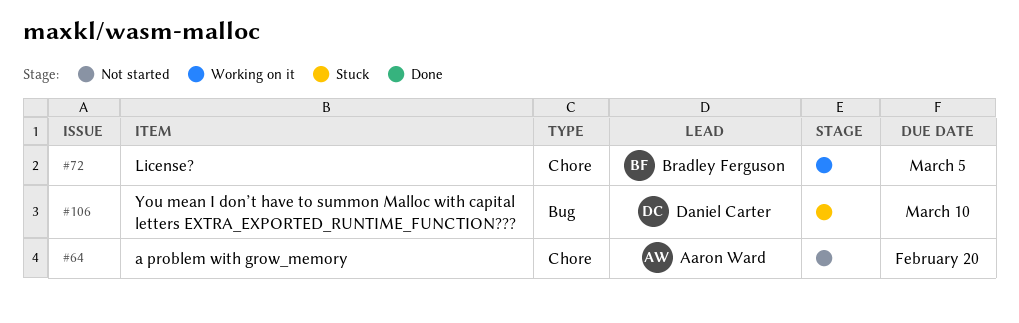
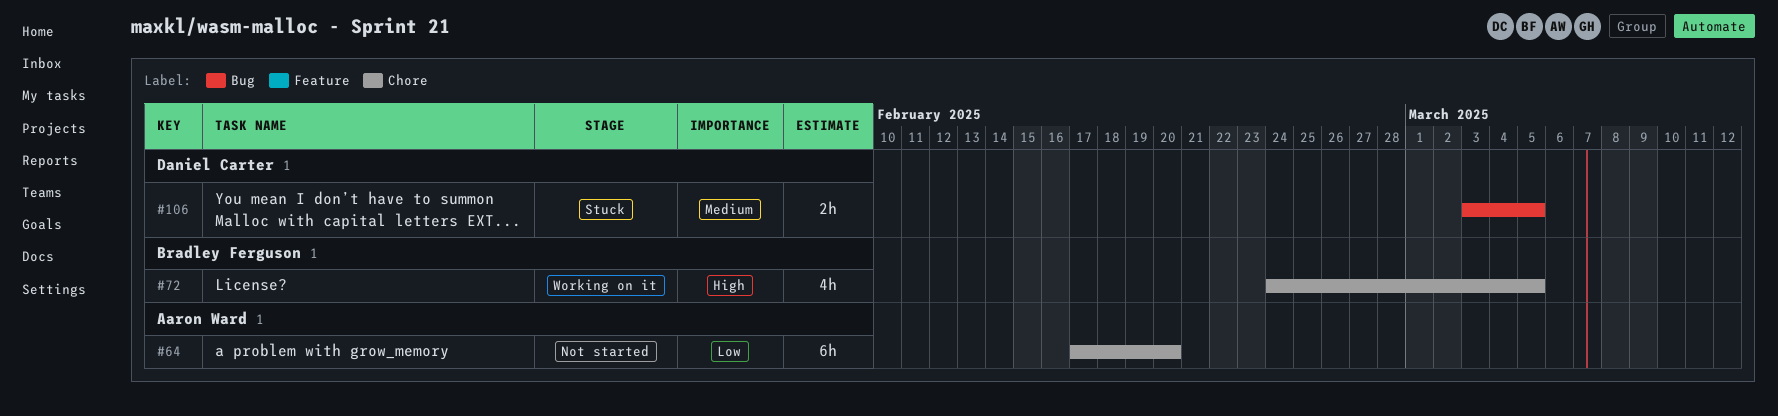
#106, due: Mar 10 -> Mar 5

